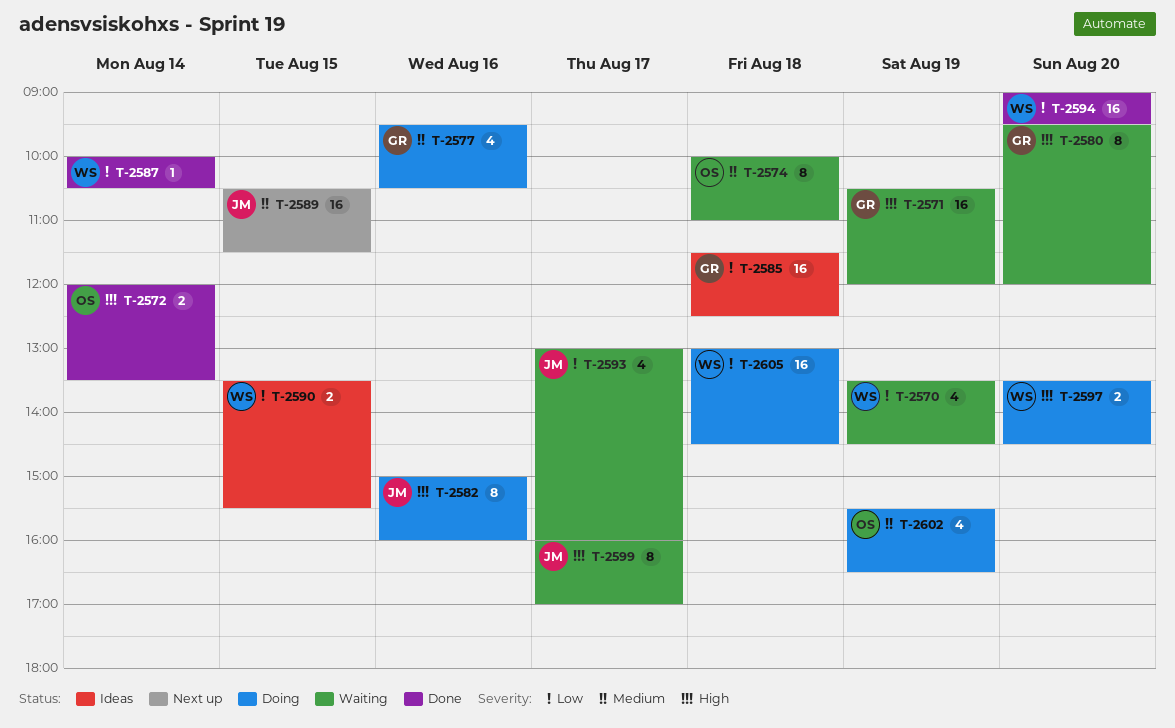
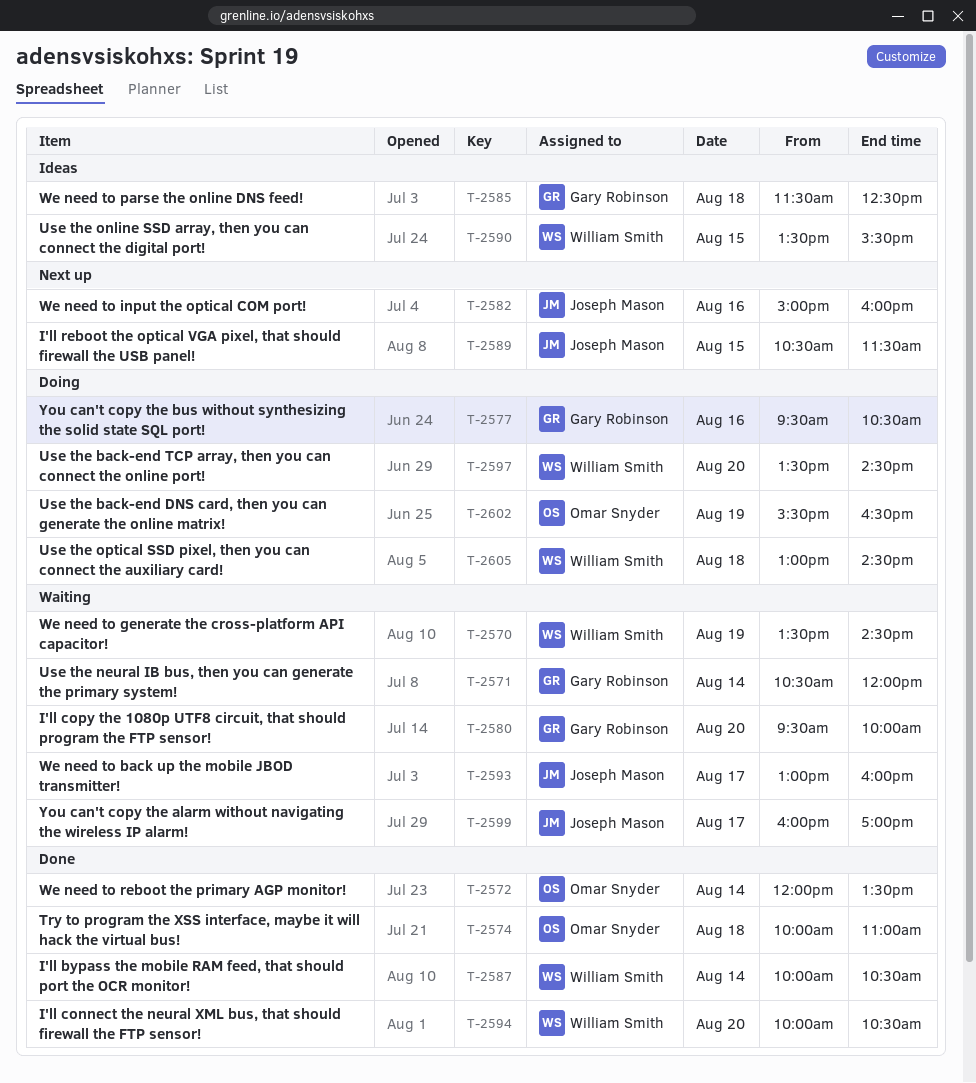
T-2571, day: Aug 19 -> Aug 14
T-2574, status: Waiting -> Done
T-2580, ends: 12:00 -> 10:00
T-2582, status: Doing -> Next up
T-2594, begins: 09:00 -> 10:00
T-2594, ends: 09:30 -> 10:30

